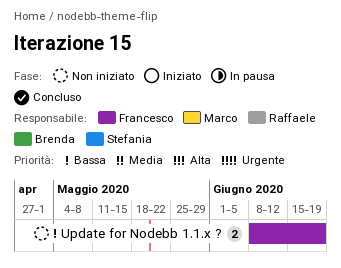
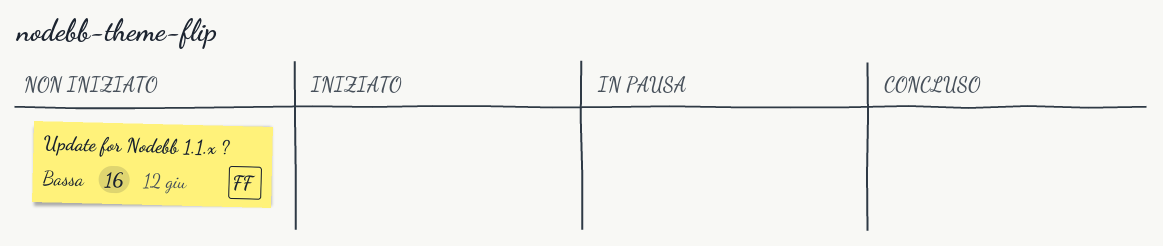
Update for Nodebb 1.1.x ?, estimate: 2 -> 16
Update for Nodebb 1.1.x ?, due: Jun 19 -> Jun 12

